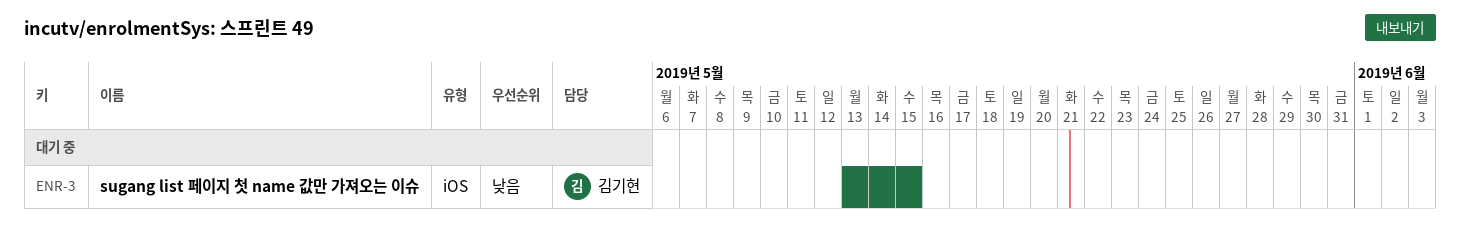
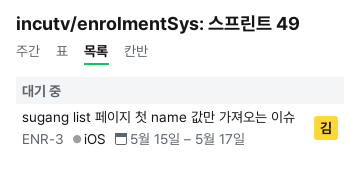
ENR-3, start: May 13 -> May 15
ENR-3, due: May 15 -> May 17

